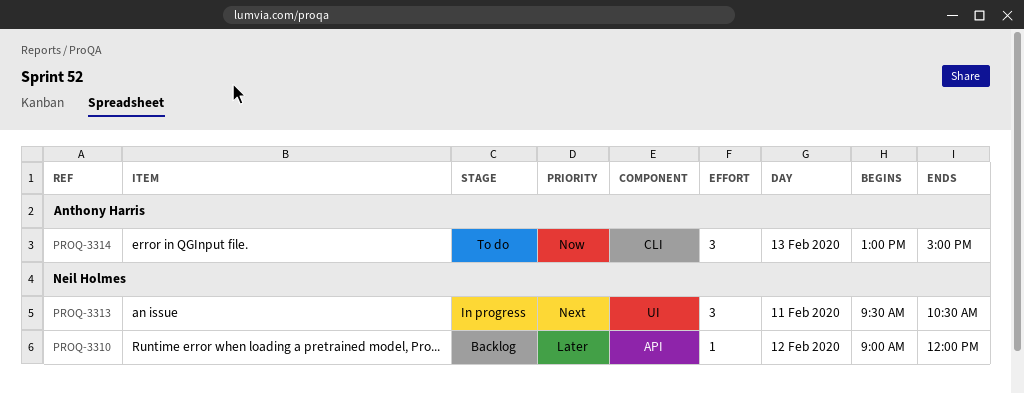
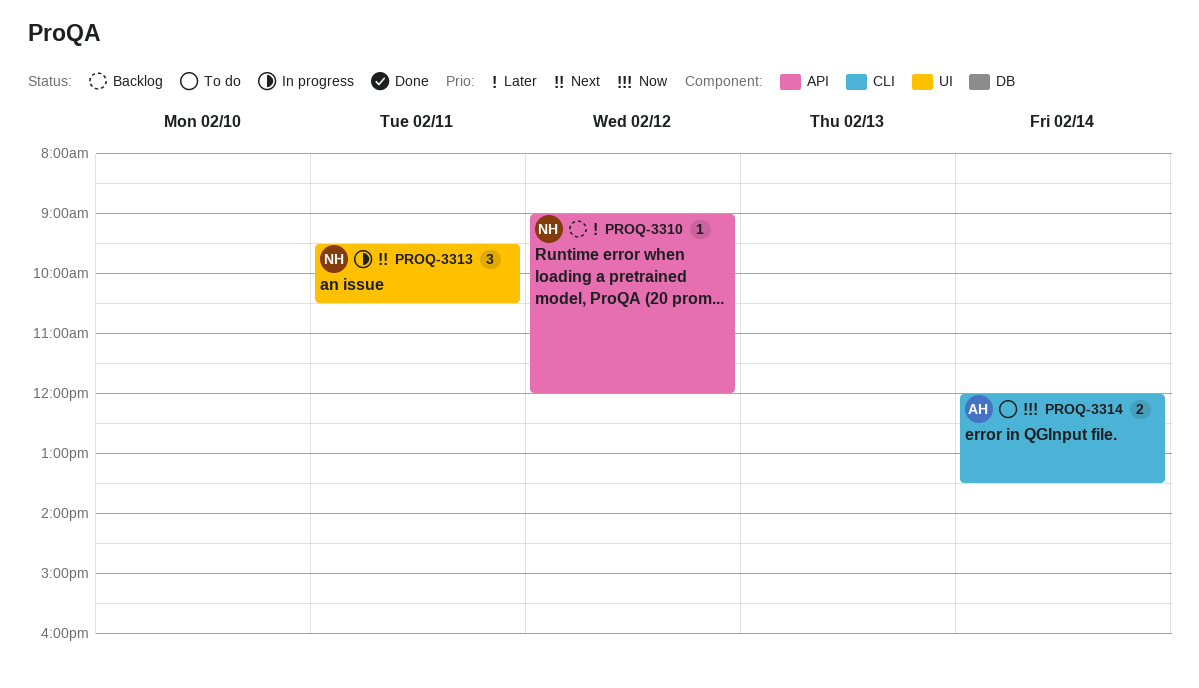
PROQ-3314, estimate: 3 -> 2
PROQ-3314, day: Feb 13 -> Feb 14
PROQ-3314, begins: 13:00 -> 12:00
PROQ-3314, ends: 15:00 -> 13:30

